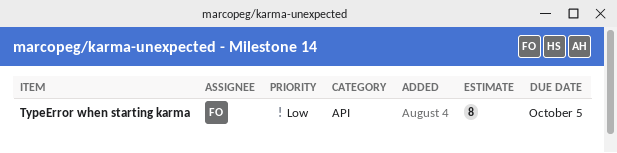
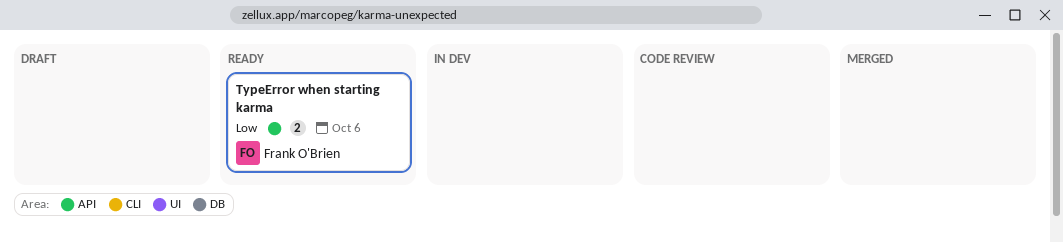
TypeError when starting karma, estimate: 8 -> 2
TypeError when starting karma, due: Oct 5 -> Oct 6

